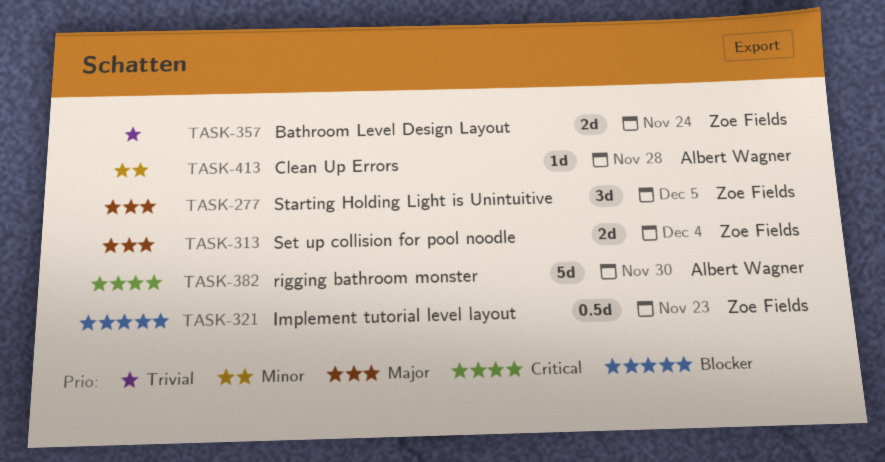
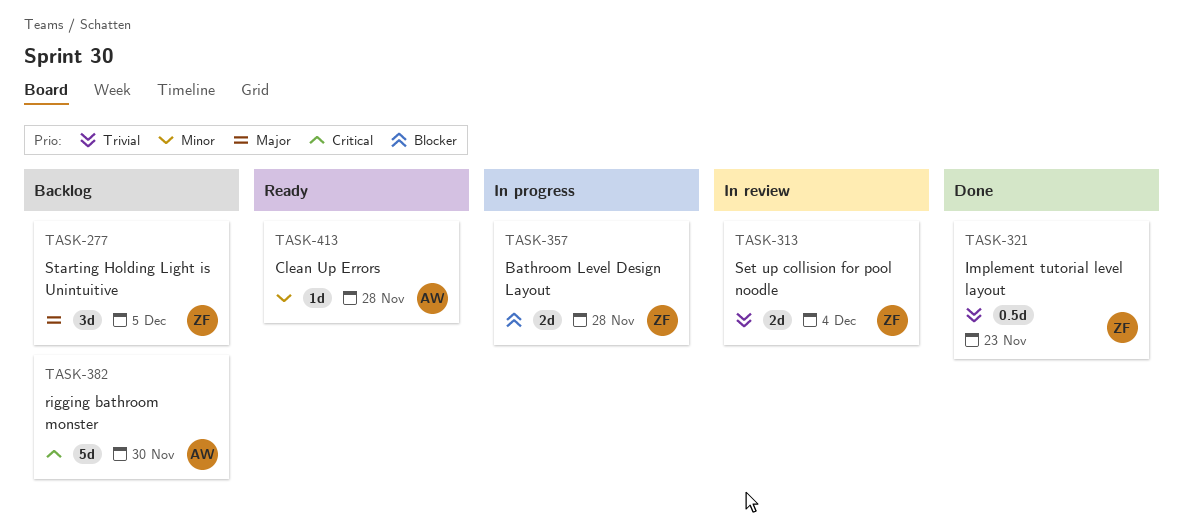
TASK-313, priority: Major -> Trivial
TASK-321, priority: Blocker -> Trivial
TASK-357, priority: Trivial -> Blocker
TASK-357, due: Nov 24 -> Nov 28

